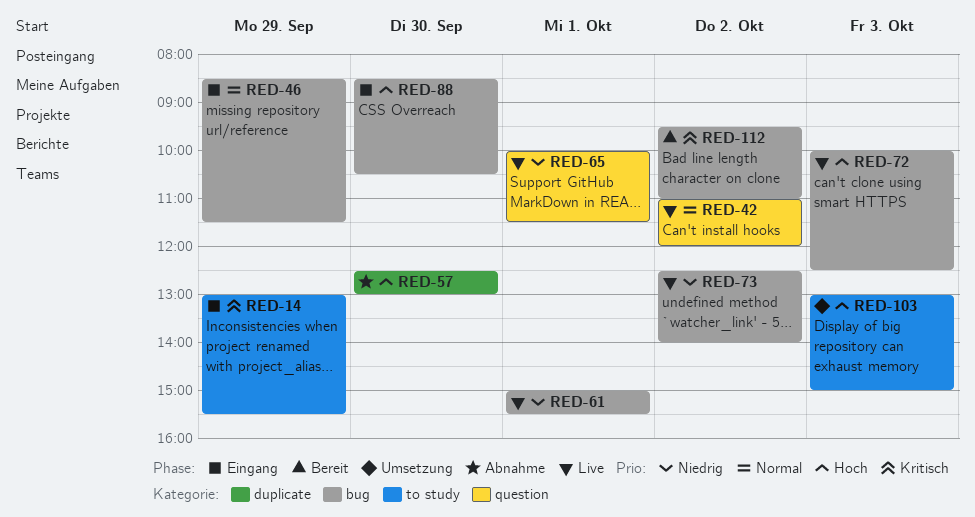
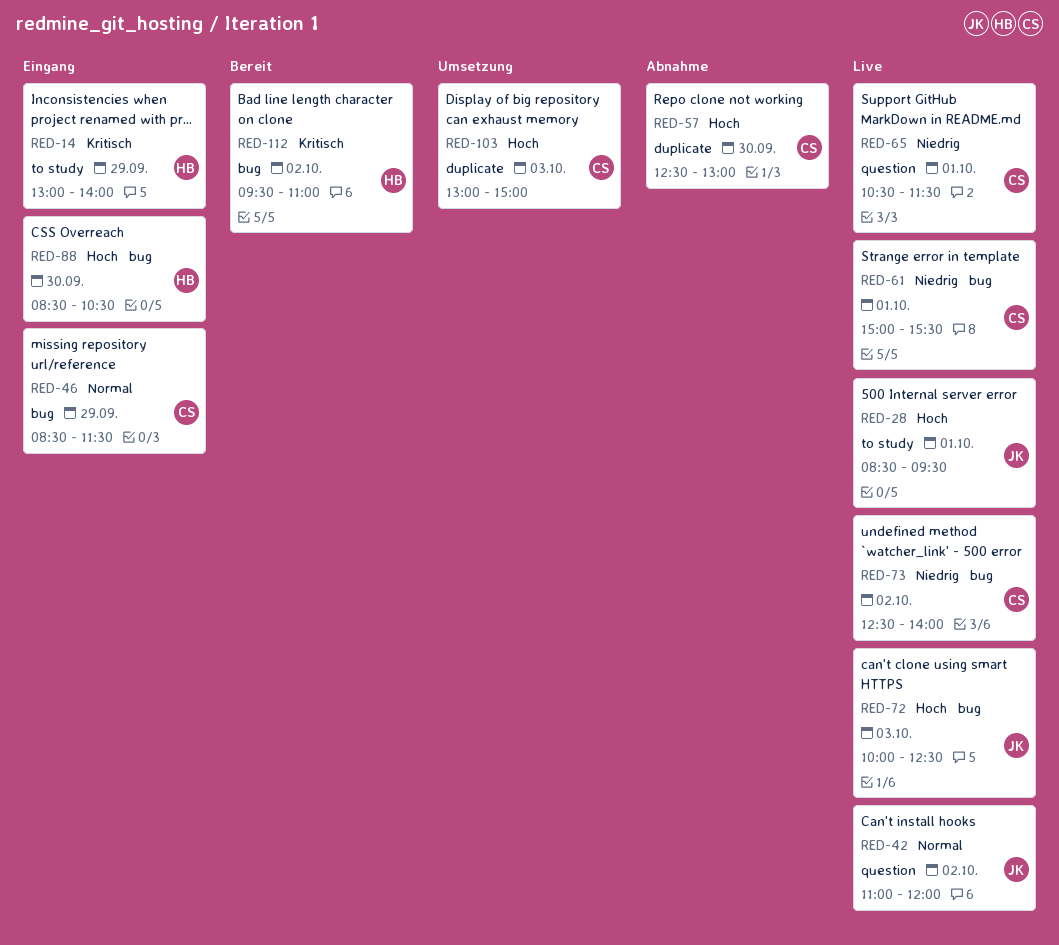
RED-14, ends: 15:30 -> 14:00
RED-28: none -> present
RED-65, begins: 10:00 -> 10:30
RED-103, label: to study -> duplicate

